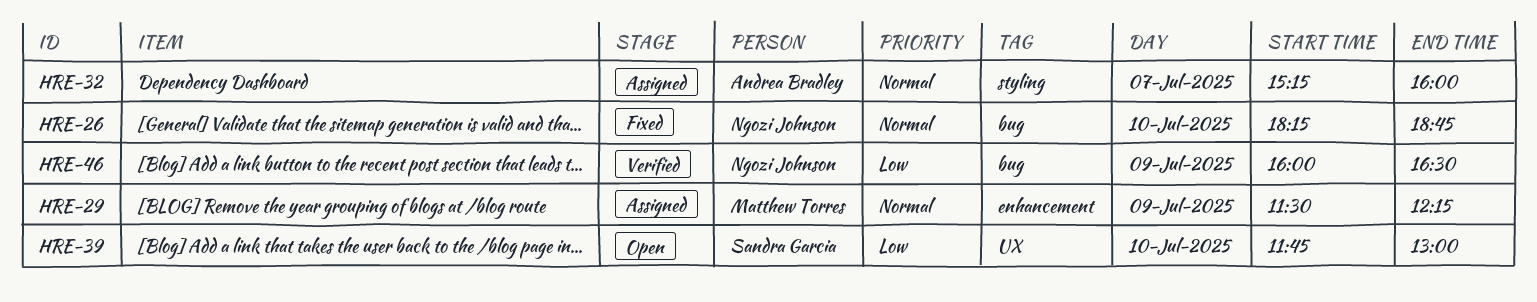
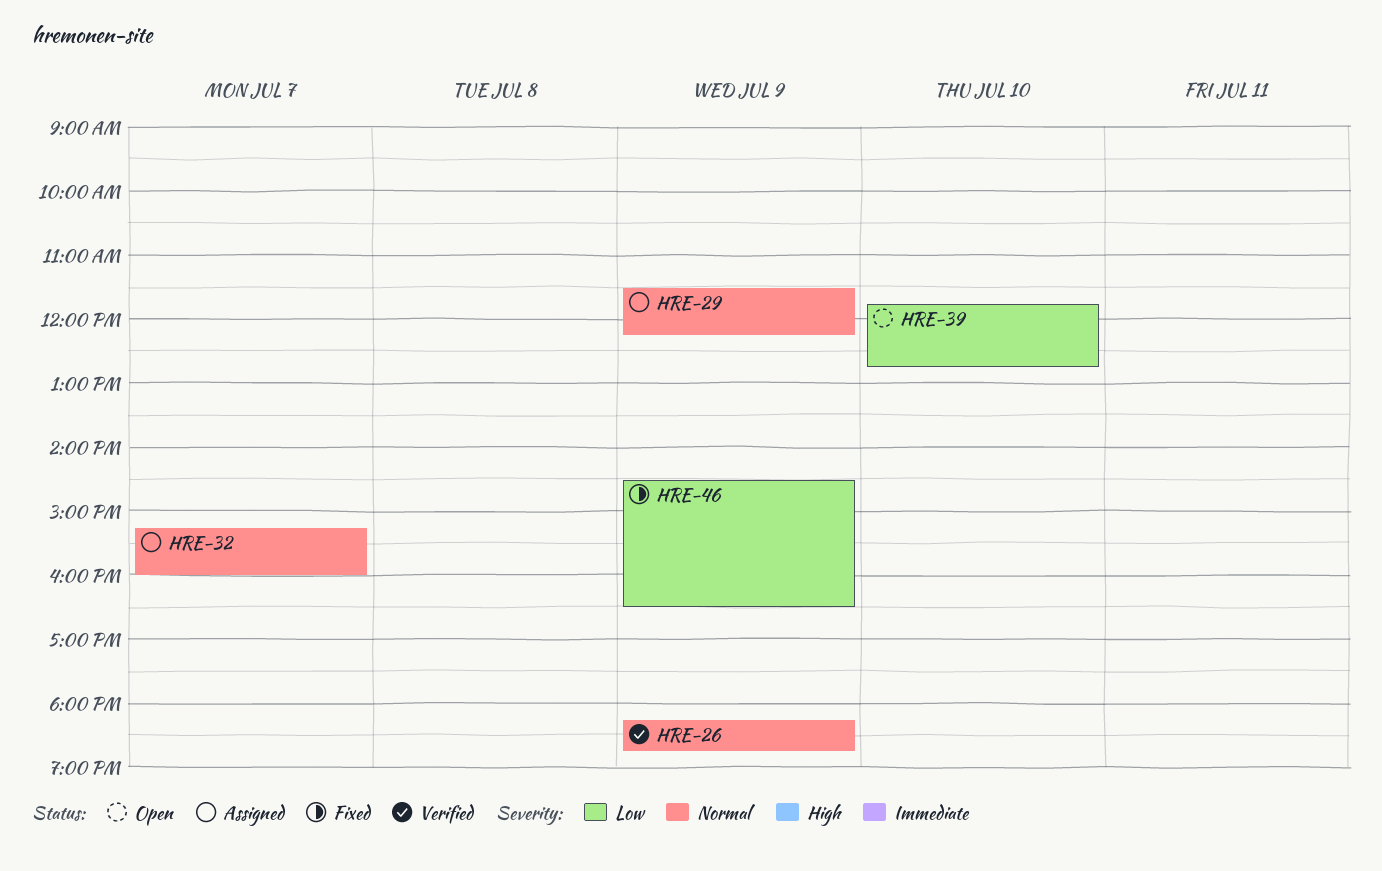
HRE-26, status: Fixed -> Verified
HRE-26, day: Jul 10 -> Jul 9
HRE-39, ends: 13:00 -> 12:45
HRE-46, status: Verified -> Fixed
HRE-46, begins: 16:00 -> 14:30

